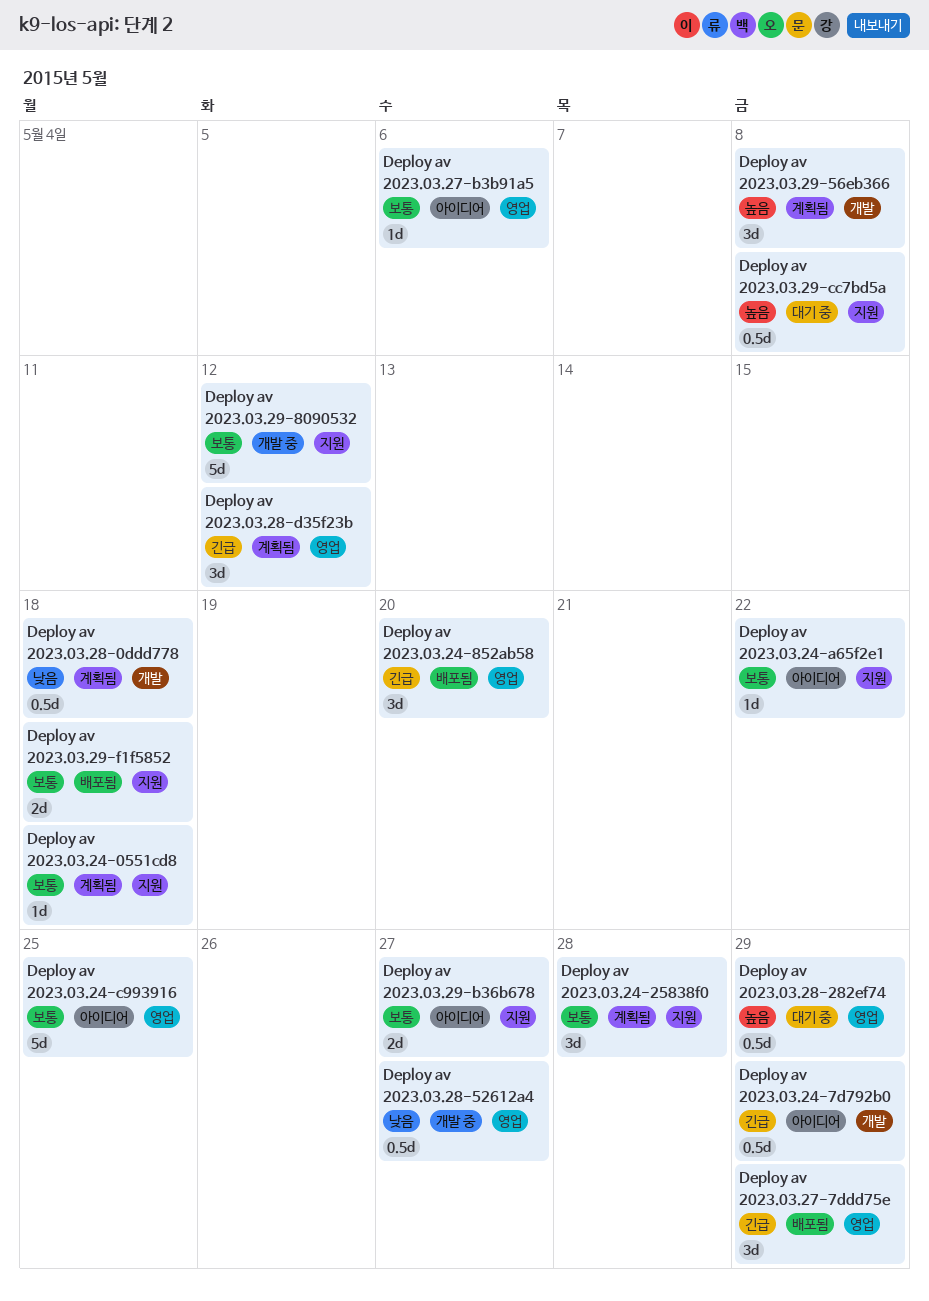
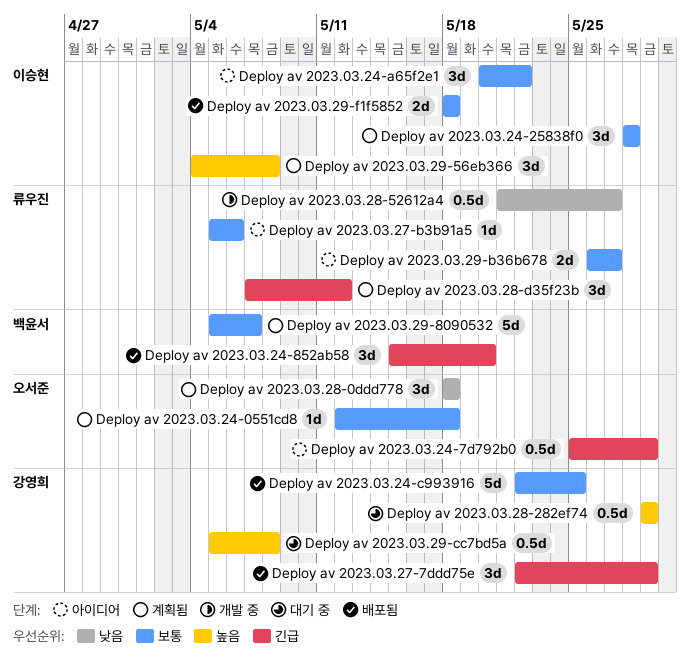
Deploy av 2023.03.24-a65f2e1, estimate: 1d -> 3d
Deploy av 2023.03.24-c993916, status: 아이디어 -> 배포됨
Deploy av 2023.03.28-0ddd778, estimate: 0.5d -> 3d
Deploy av 2023.03.29-8090532, status: 개발 중 -> 계획됨
Deploy av 2023.03.29-8090532, due: May 12 -> May 7

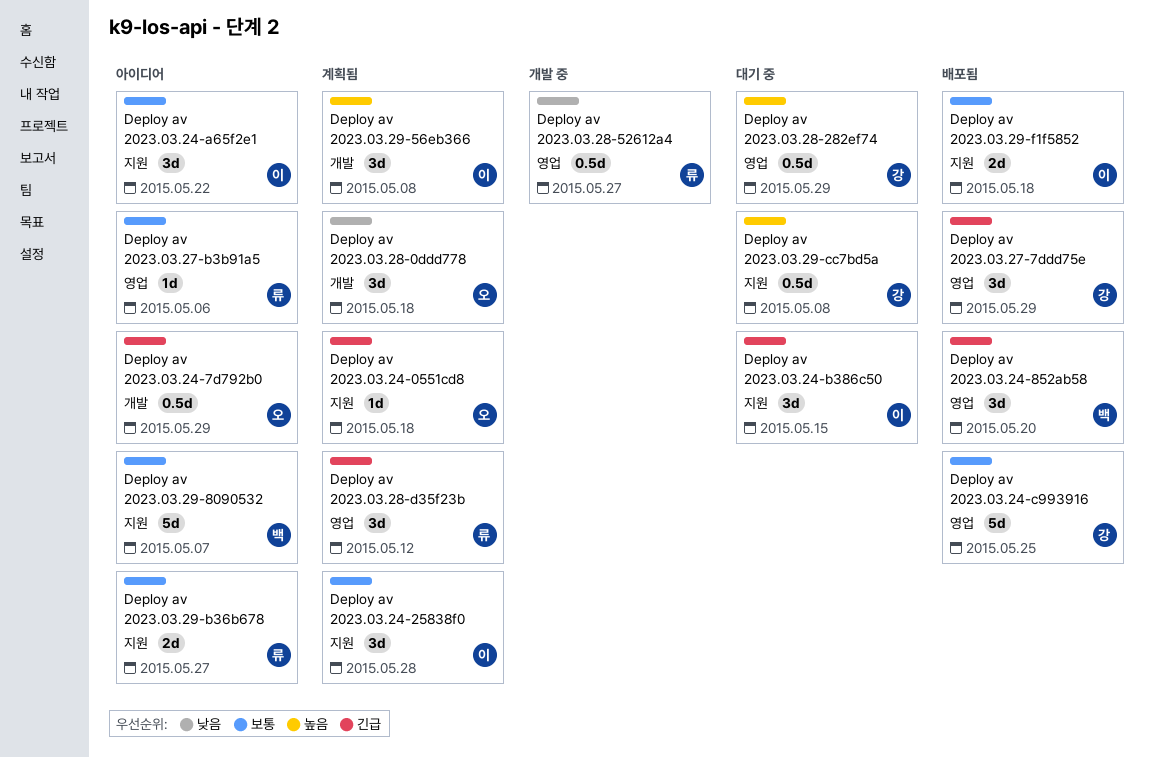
Deploy av 2023.03.24-0551cd8, priority: 보통 -> 긴급
Deploy av 2023.03.24-b386c50: none -> present
Deploy av 2023.03.29-8090532, status: 계획됨 -> 아이디어

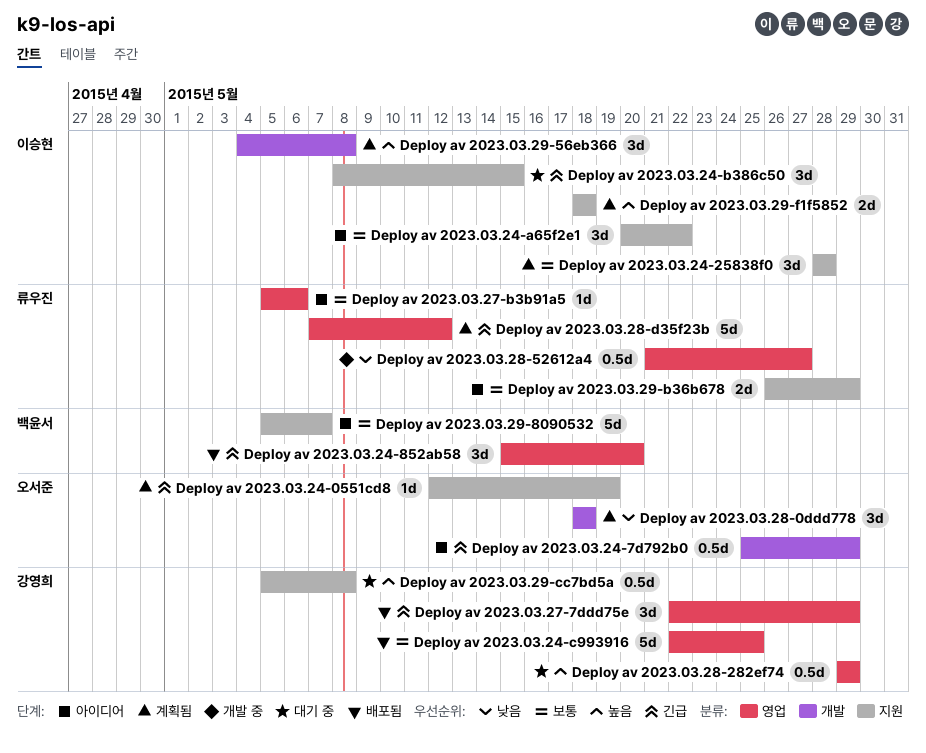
Deploy av 2023.03.24-0551cd8, due: May 18 -> May 19
Deploy av 2023.03.28-d35f23b, estimate: 3d -> 5d
Deploy av 2023.03.29-b36b678, due: May 27 -> May 29
Deploy av 2023.03.29-f1f5852, status: 배포됨 -> 계획됨
Deploy av 2023.03.29-f1f5852, priority: 보통 -> 높음

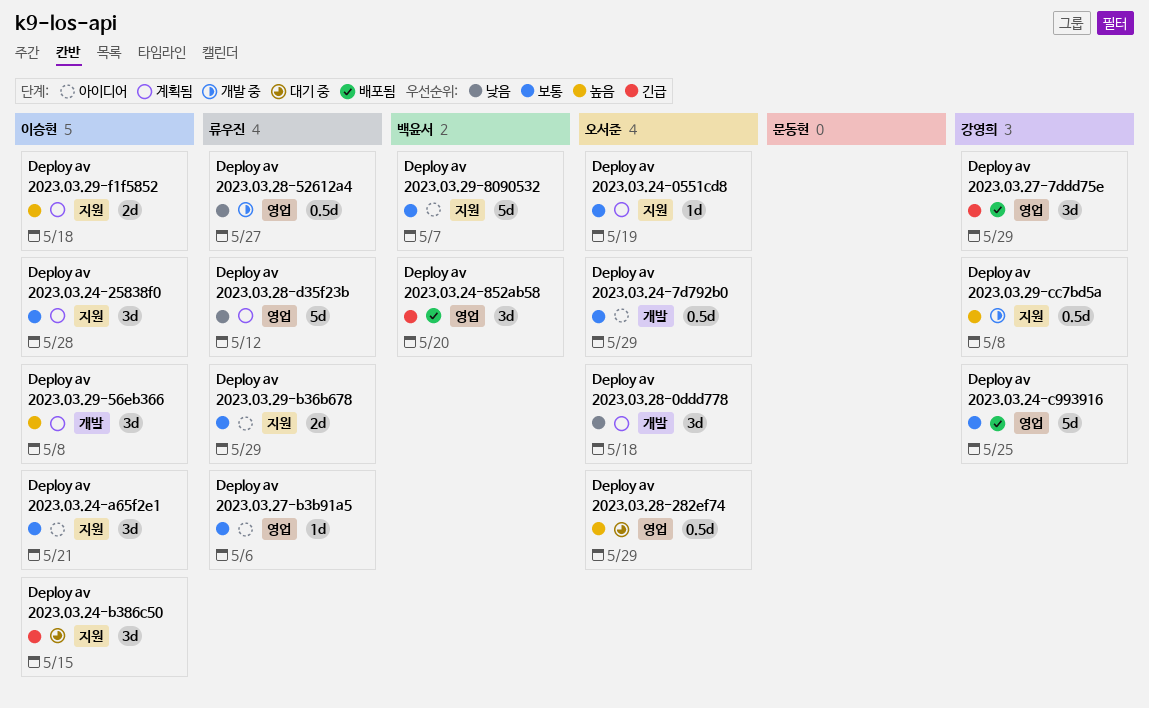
Deploy av 2023.03.24-0551cd8, priority: 긴급 -> 보통
Deploy av 2023.03.24-7d792b0, priority: 긴급 -> 보통
Deploy av 2023.03.24-a65f2e1, due: May 22 -> May 21
Deploy av 2023.03.28-282ef74, owner: 강영희 -> 오서준
Deploy av 2023.03.28-d35f23b, priority: 긴급 -> 낮음
Deploy av 2023.03.29-cc7bd5a, status: 대기 중 -> 개발 중

